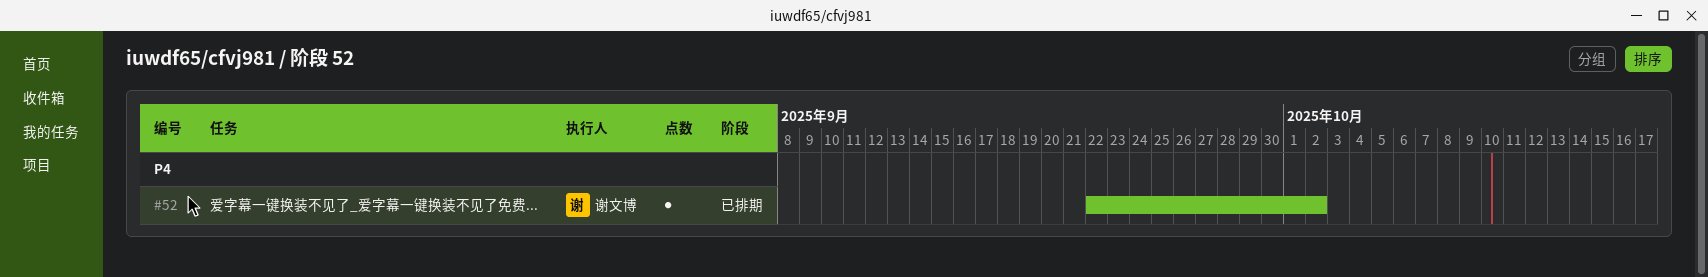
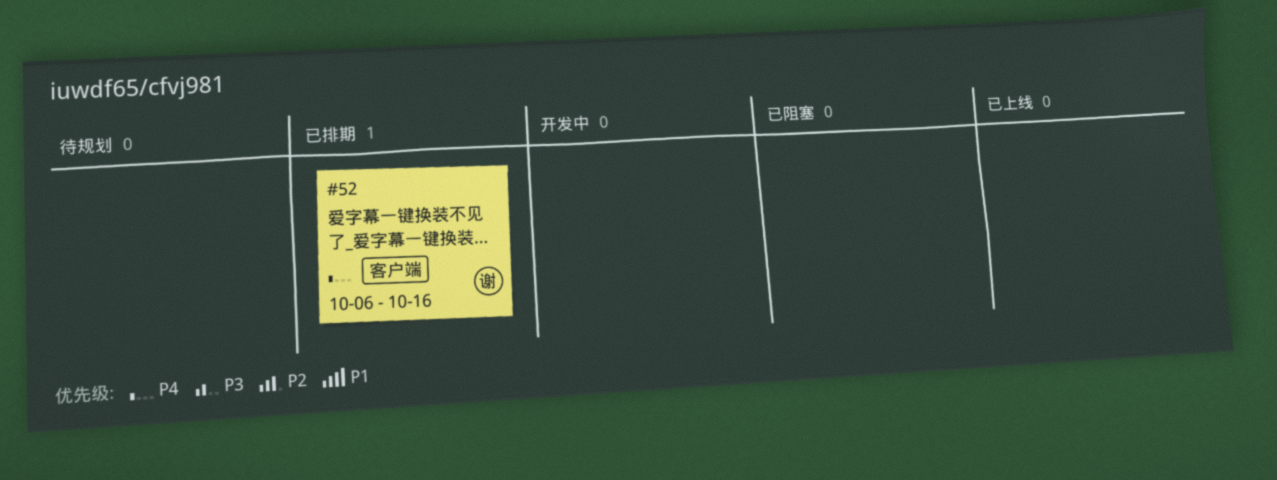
#52, start: Sep 22 -> Oct 6
#52, due: Oct 2 -> Oct 16

